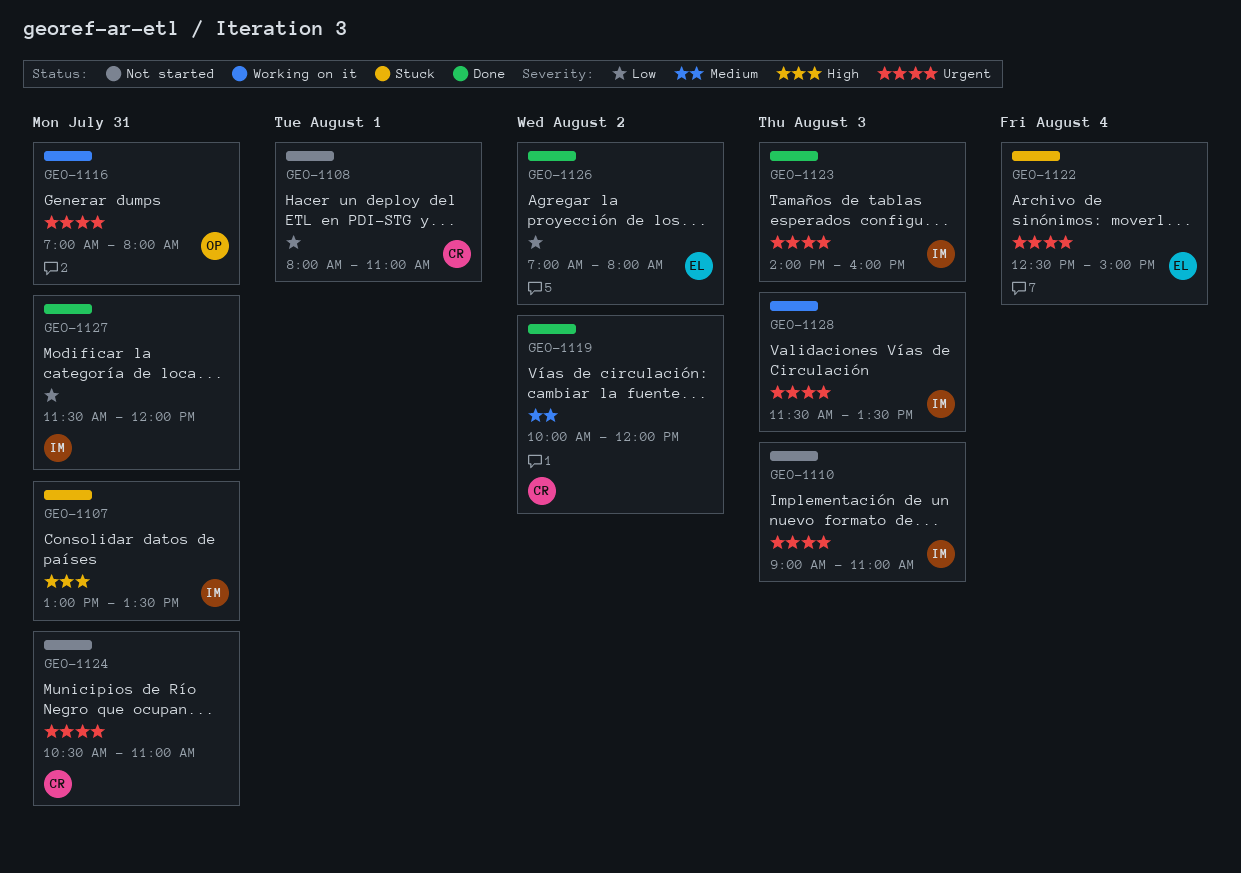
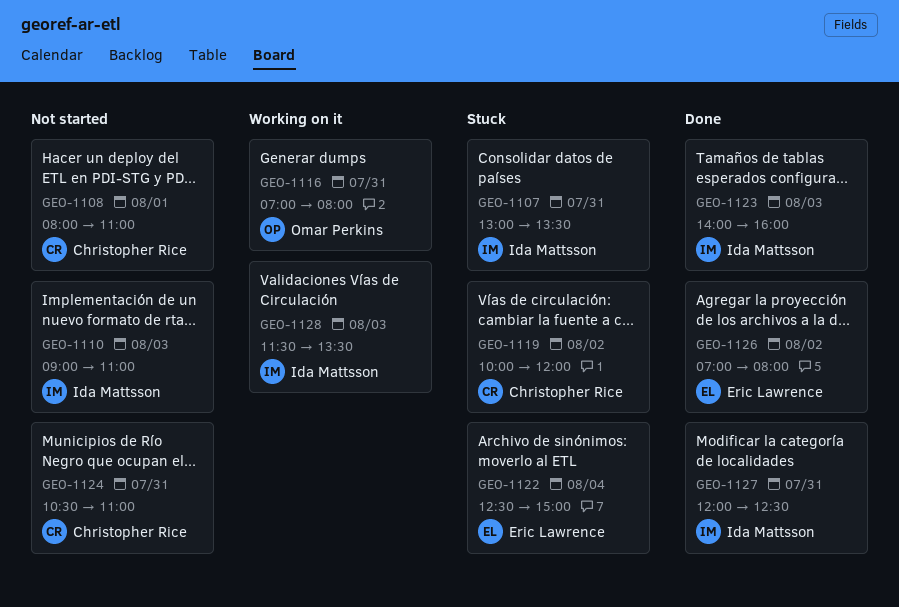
GEO-1119, status: Done -> Stuck
GEO-1127, begins: 11:30 -> 12:00
GEO-1127, ends: 12:00 -> 12:30

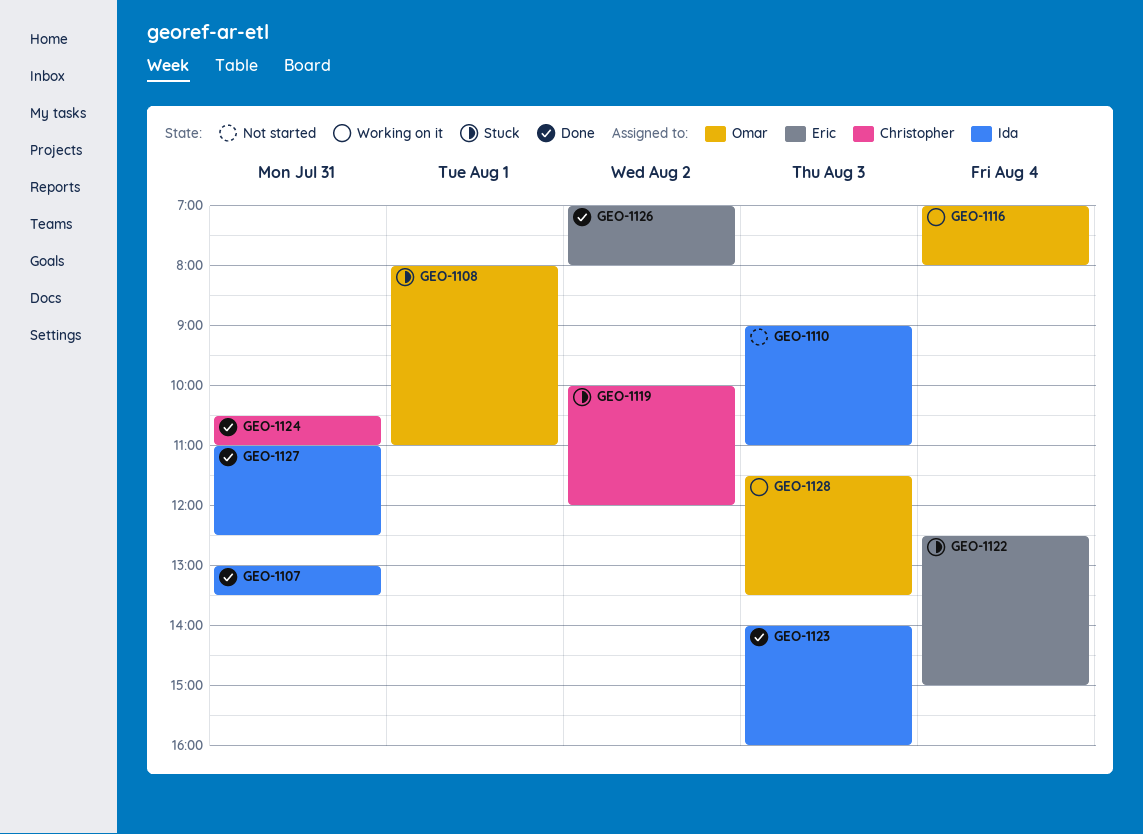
GEO-1107, status: Stuck -> Done
GEO-1108, status: Not started -> Stuck
GEO-1108, owner: Christopher Rice -> Omar Perkins
GEO-1116, day: Jul 31 -> Aug 4
GEO-1124, status: Not started -> Done
GEO-1127, begins: 12:00 -> 11:00
GEO-1128, owner: Ida Mattsson -> Omar Perkins

